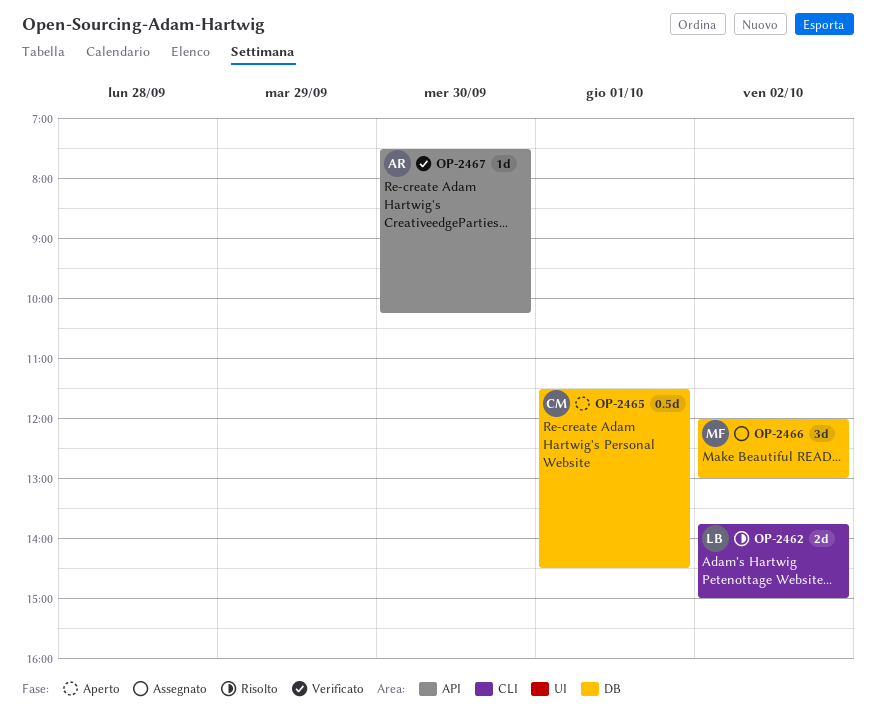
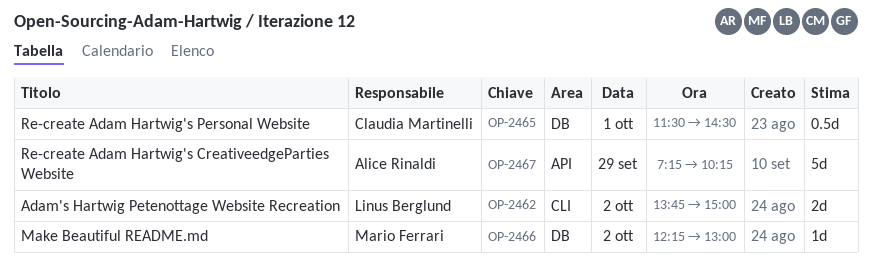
OP-2466, estimate: 3d -> 1d
OP-2466, begins: 12:00 -> 12:15
OP-2467, estimate: 1d -> 5d
OP-2467, day: Sep 30 -> Sep 29
OP-2467, begins: 07:30 -> 07:15

